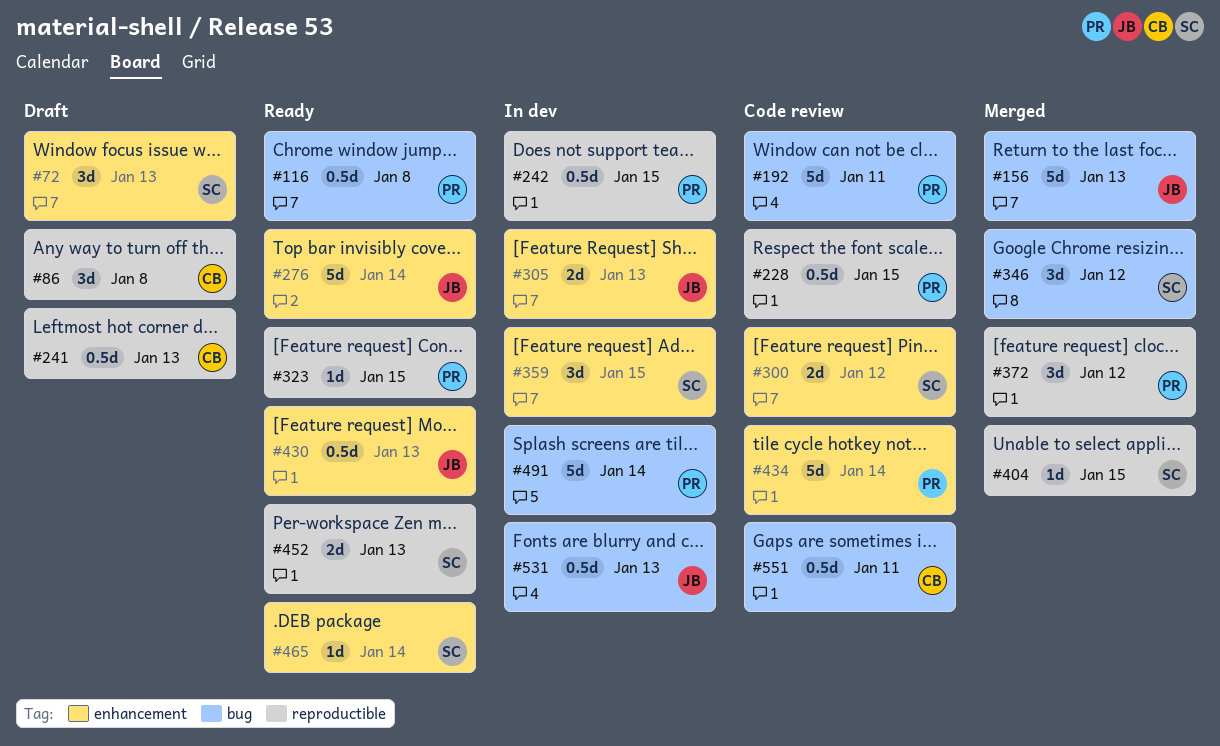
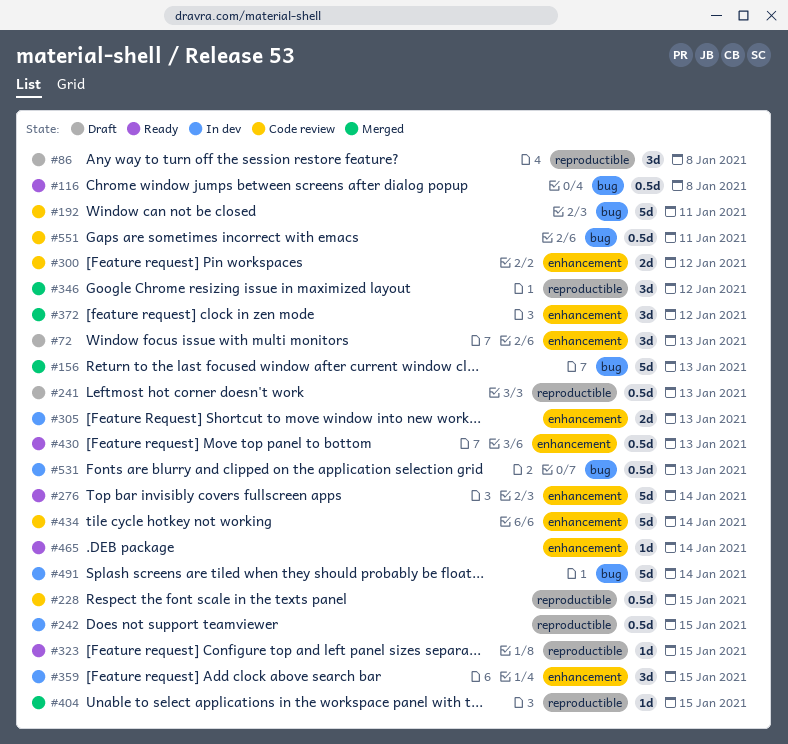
#346, label: bug -> reproductible
#372, label: reproductible -> enhancement
#452: present -> none

